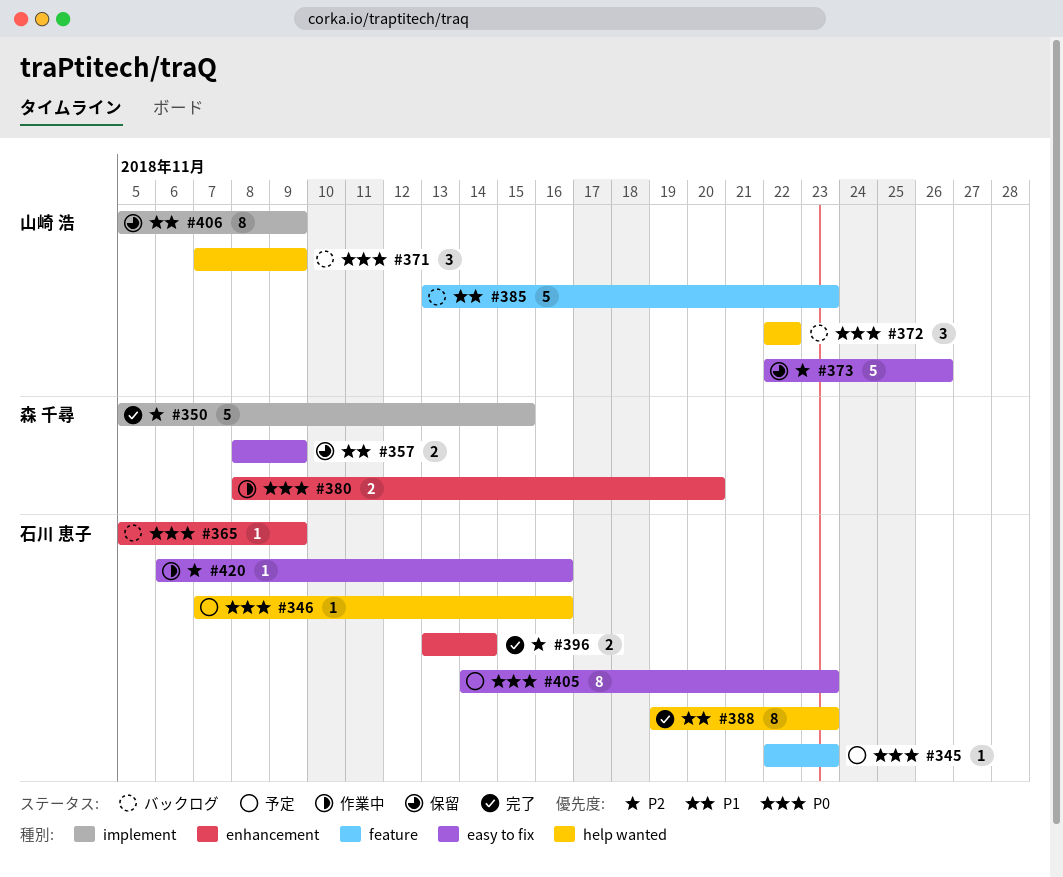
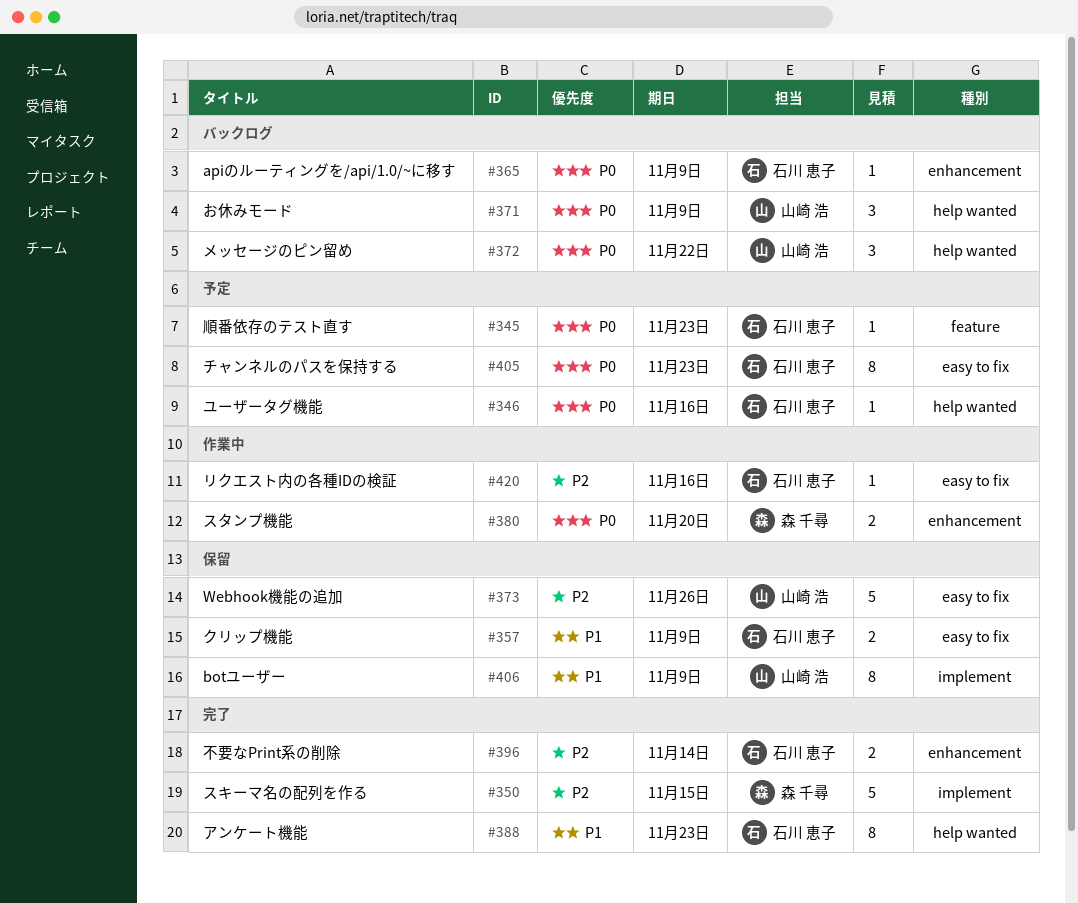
#357, owner: 森 千尋 -> 石川 恵子
#385: present -> none

